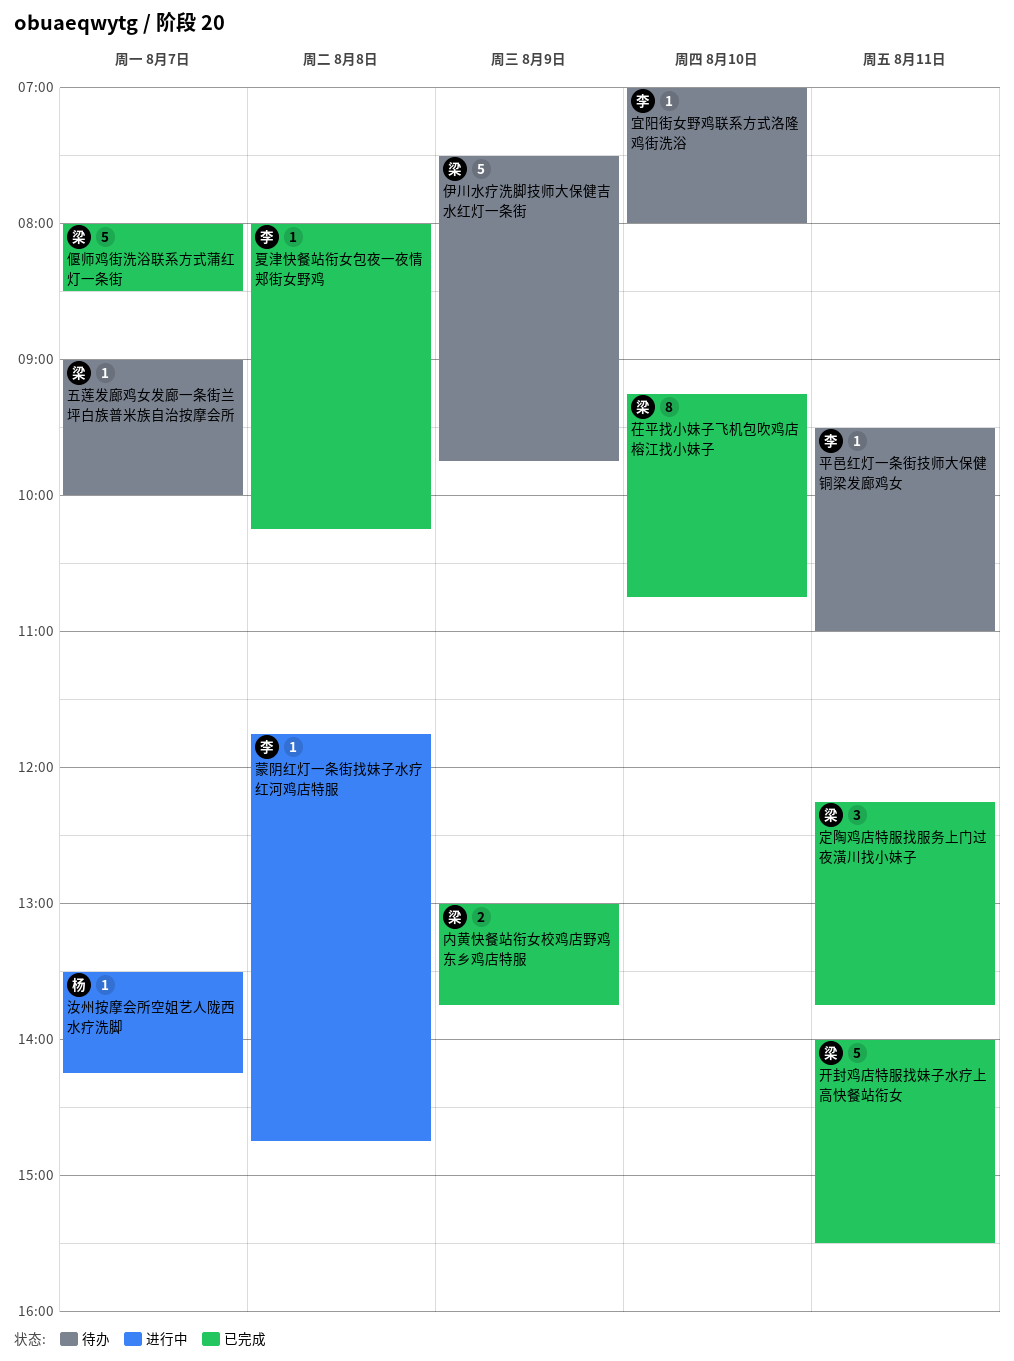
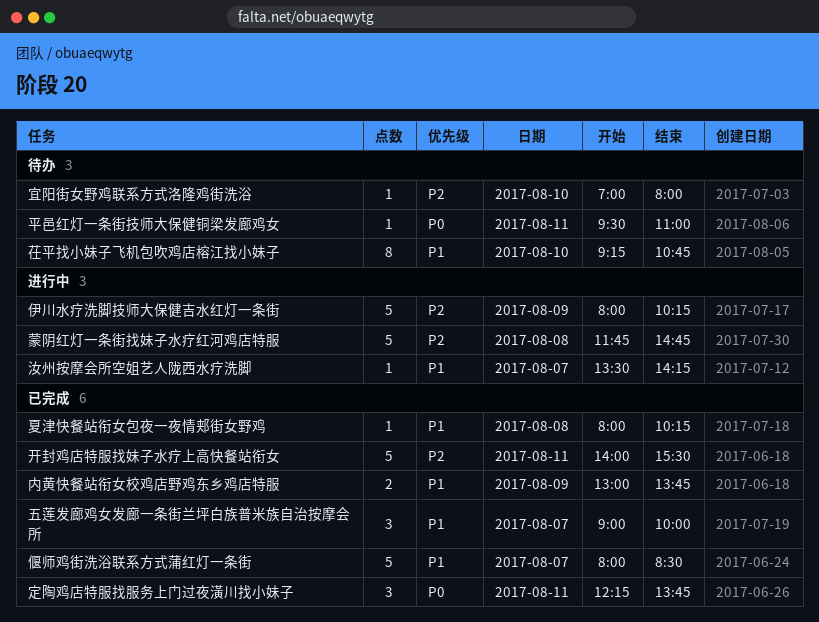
五莲发廊鸡女发廊一条街兰坪白族普米族自治按摩会所, status: 待办 -> 已完成
五莲发廊鸡女发廊一条街兰坪白族普米族自治按摩会所, estimate: 1 -> 3
伊川水疗洗脚技师大保健吉水红灯一条街, status: 待办 -> 进行中
伊川水疗洗脚技师大保健吉水红灯一条街, begins: 07:30 -> 08:00
伊川水疗洗脚技师大保健吉水红灯一条街, ends: 09:45 -> 10:15
茌平找小妹子飞机包吹鸡店榕江找小妹子, status: 已完成 -> 待办
蒙阴红灯一条街找妹子水疗红河鸡店特服, estimate: 1 -> 5

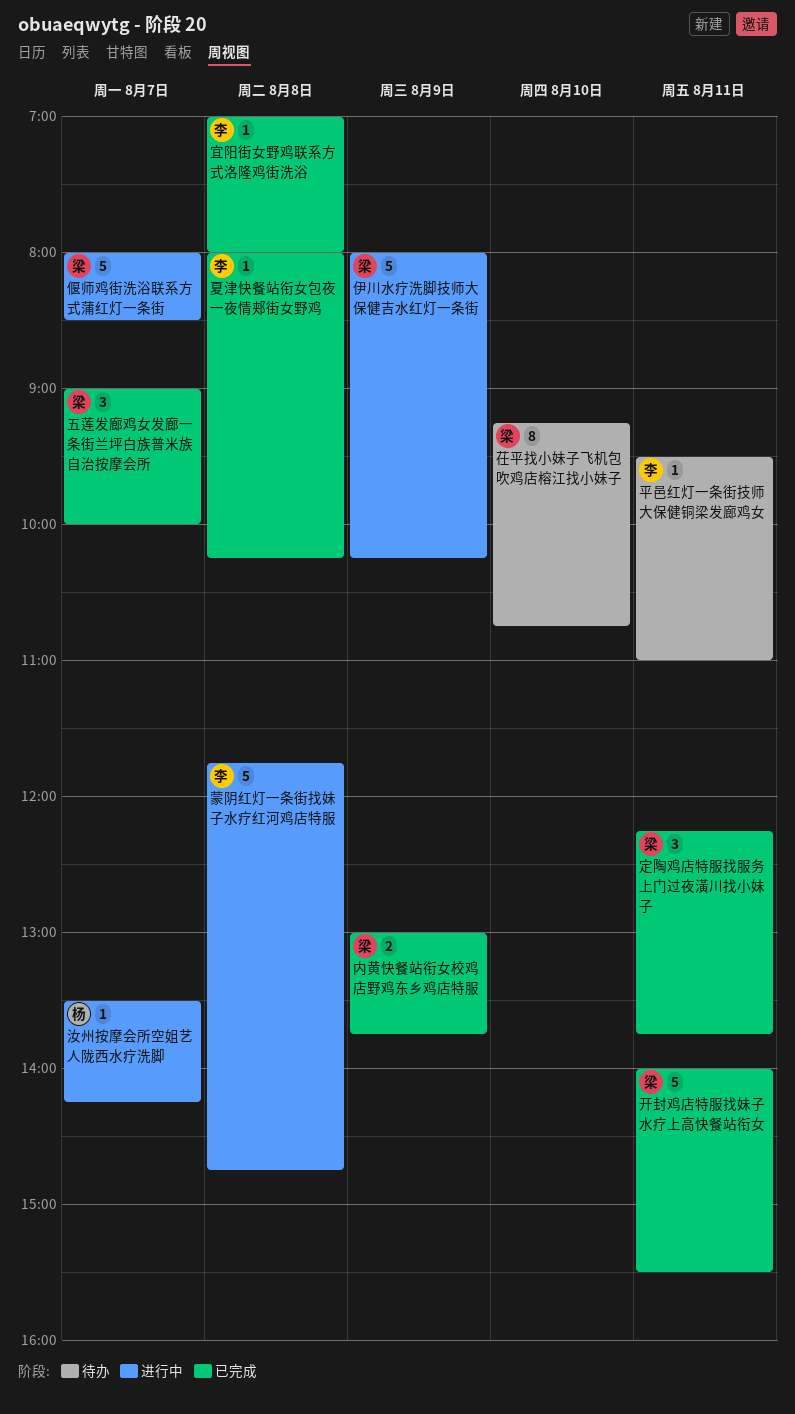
偃师鸡街洗浴联系方式蒲红灯一条街, status: 已完成 -> 进行中
宜阳街女野鸡联系方式洛隆鸡街洗浴, status: 待办 -> 已完成
宜阳街女野鸡联系方式洛隆鸡街洗浴, day: Aug 10 -> Aug 8

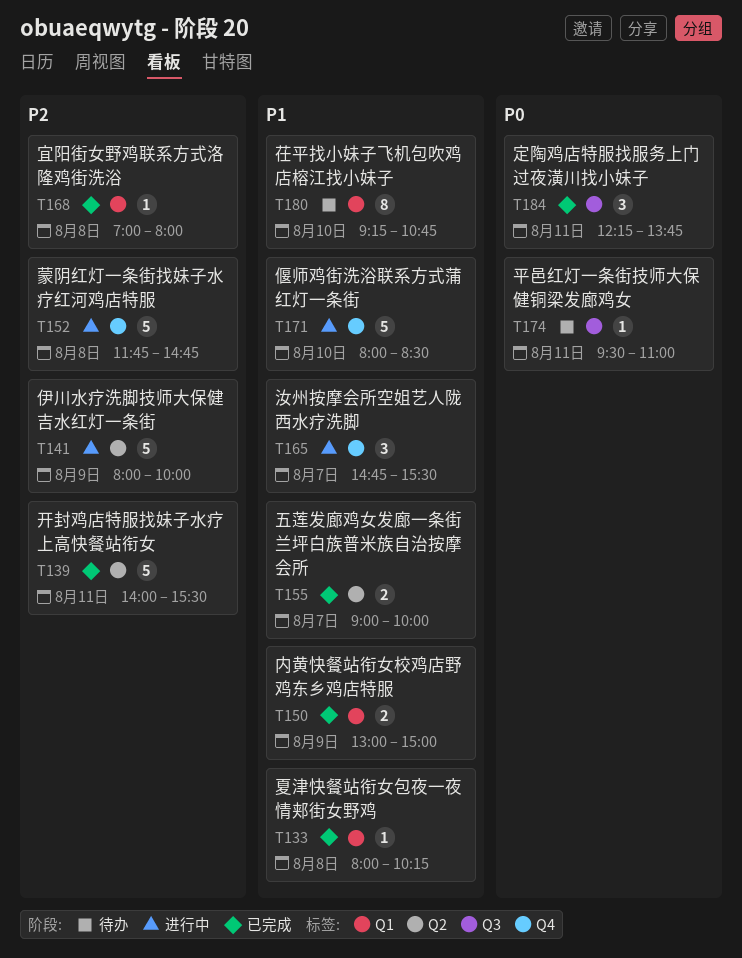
五莲发廊鸡女发廊一条街兰坪白族普米族自治按摩会所, estimate: 3 -> 2
伊川水疗洗脚技师大保健吉水红灯一条街, ends: 10:15 -> 10:00
偃师鸡街洗浴联系方式蒲红灯一条街, day: Aug 7 -> Aug 10
内黄快餐站衔女校鸡店野鸡东乡鸡店特服, ends: 13:45 -> 15:00
汝州按摩会所空姐艺人陇西水疗洗脚, estimate: 1 -> 3
汝州按摩会所空姐艺人陇西水疗洗脚, begins: 13:30 -> 14:45
汝州按摩会所空姐艺人陇西水疗洗脚, ends: 14:15 -> 15:30

